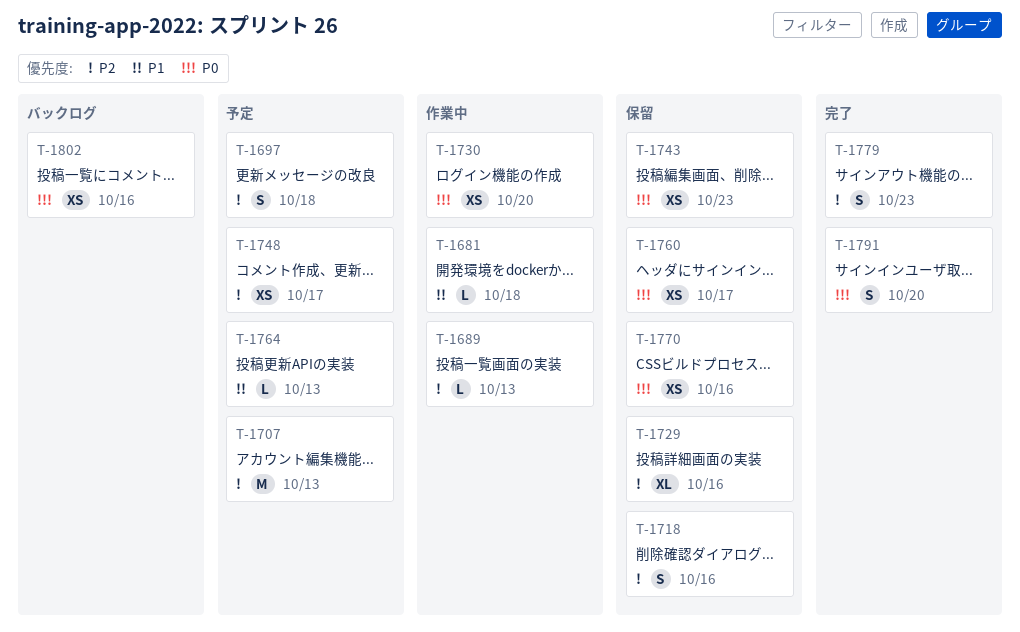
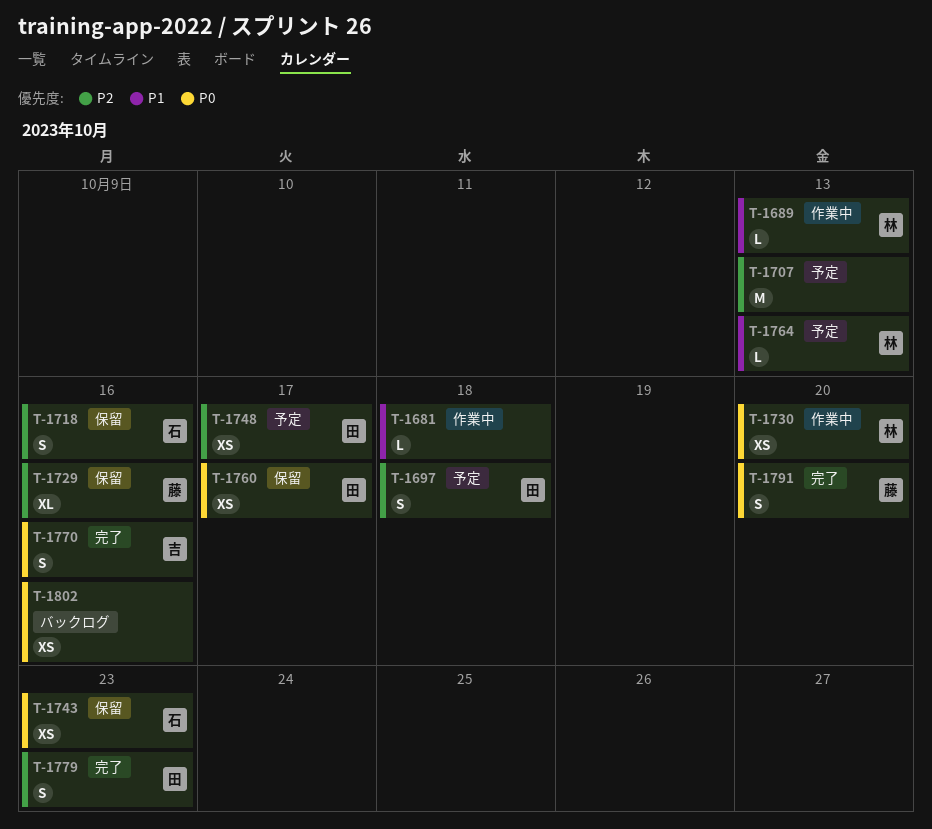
T-1689, priority: P2 -> P1
T-1770, status: 保留 -> 完了
T-1770, estimate: XS -> S

